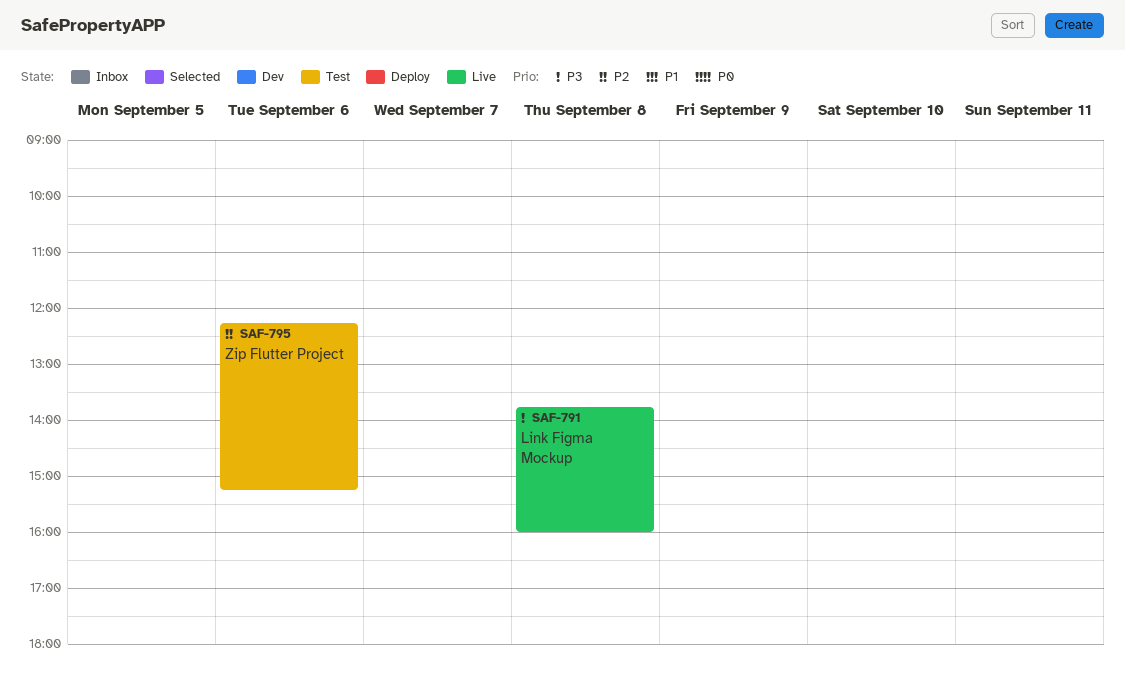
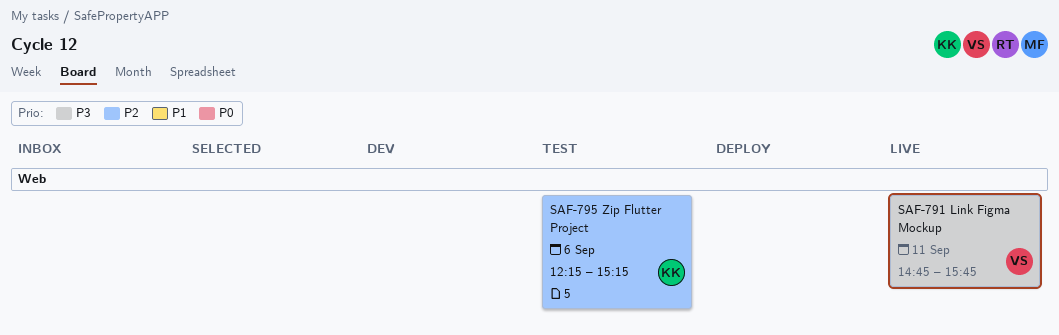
SAF-791, day: Sep 8 -> Sep 11
SAF-791, begins: 13:45 -> 14:45
SAF-791, ends: 16:00 -> 15:45

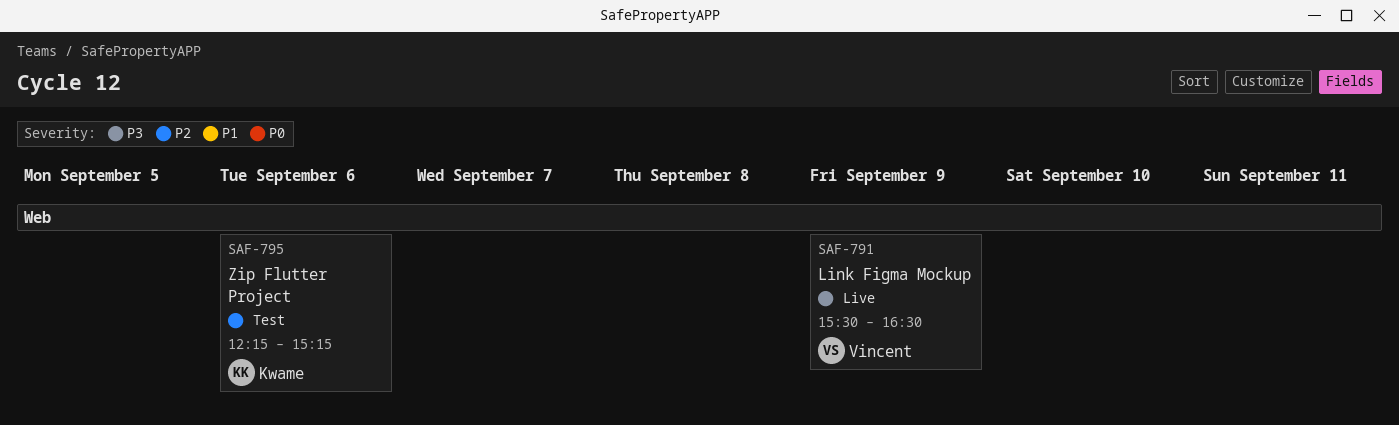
SAF-791, day: Sep 11 -> Sep 9
SAF-791, begins: 14:45 -> 15:30
SAF-791, ends: 15:45 -> 16:30

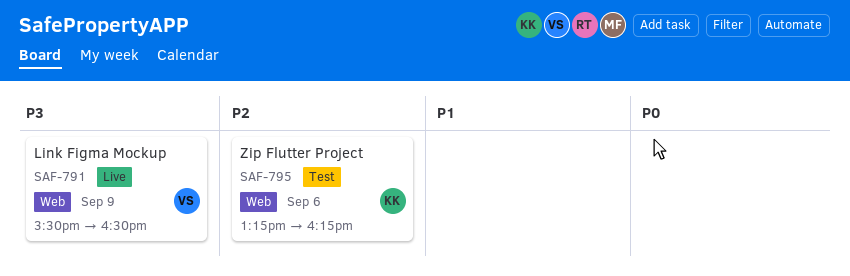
SAF-795, begins: 12:15 -> 13:15
SAF-795, ends: 15:15 -> 16:15

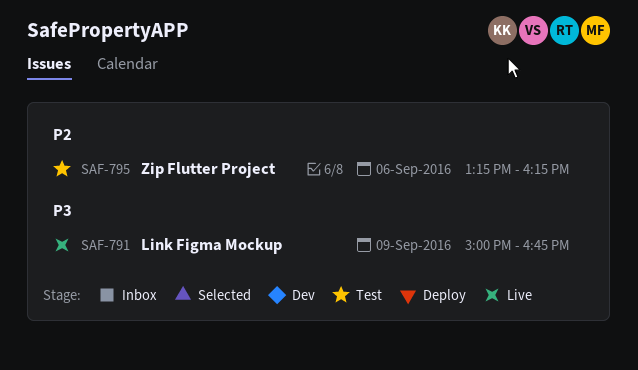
SAF-791, begins: 15:30 -> 15:00
SAF-791, ends: 16:30 -> 16:45

